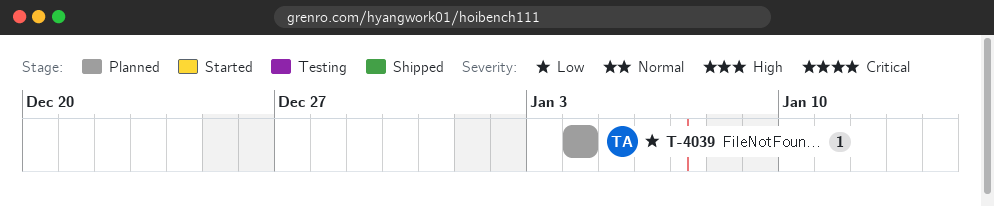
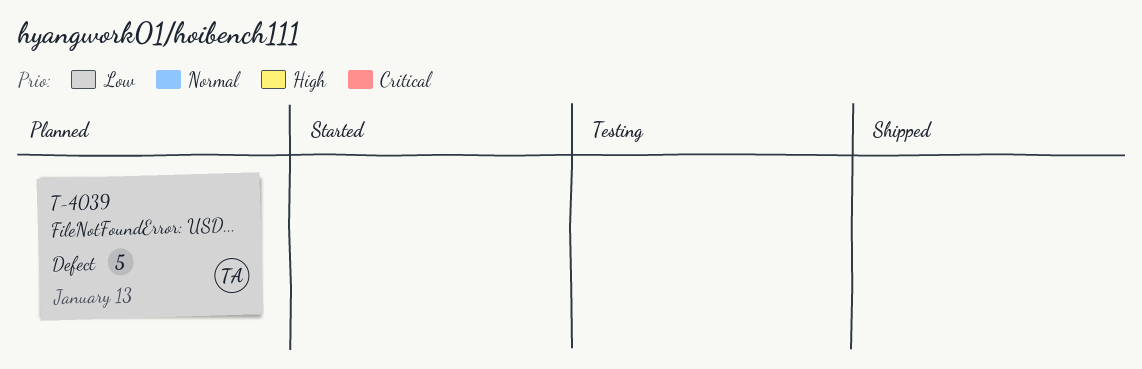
T-4039, estimate: 1 -> 5
T-4039, due: Jan 4 -> Jan 13

